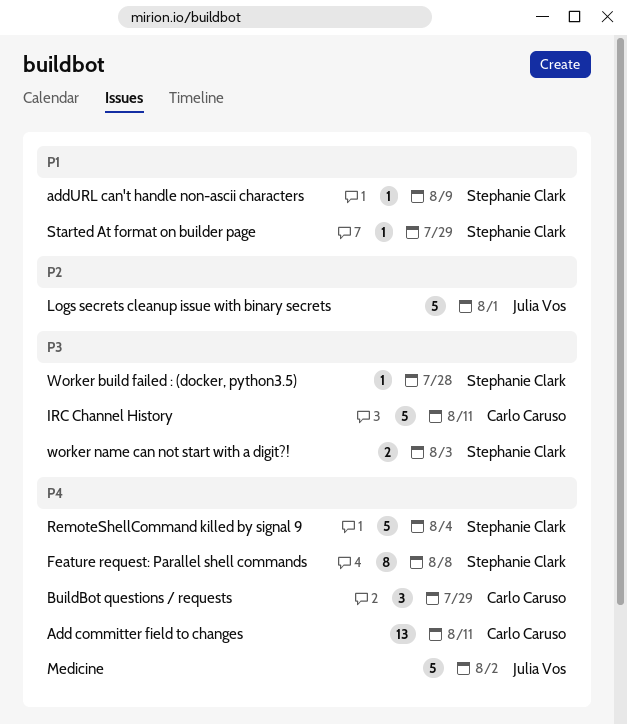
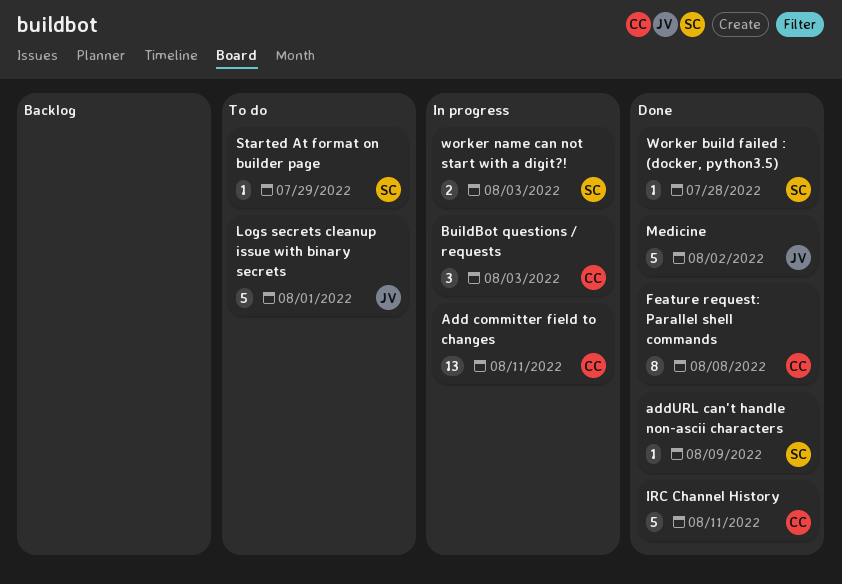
BuildBot questions / requests, due: Jul 29 -> Aug 3
Feature request: Parallel shell commands, owner: Stephanie Clark -> Carlo Caruso
RemoteShellCommand killed by signal 9: present -> none

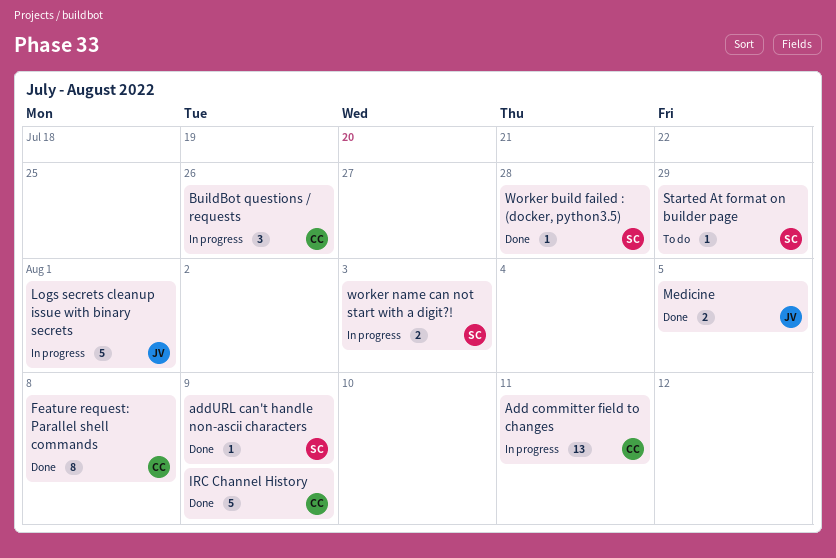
BuildBot questions / requests, due: Aug 3 -> Jul 26
IRC Channel History, due: Aug 11 -> Aug 9
Logs secrets cleanup issue with binary secrets, status: To do -> In progress
Medicine, estimate: 5 -> 2
Medicine, due: Aug 2 -> Aug 5

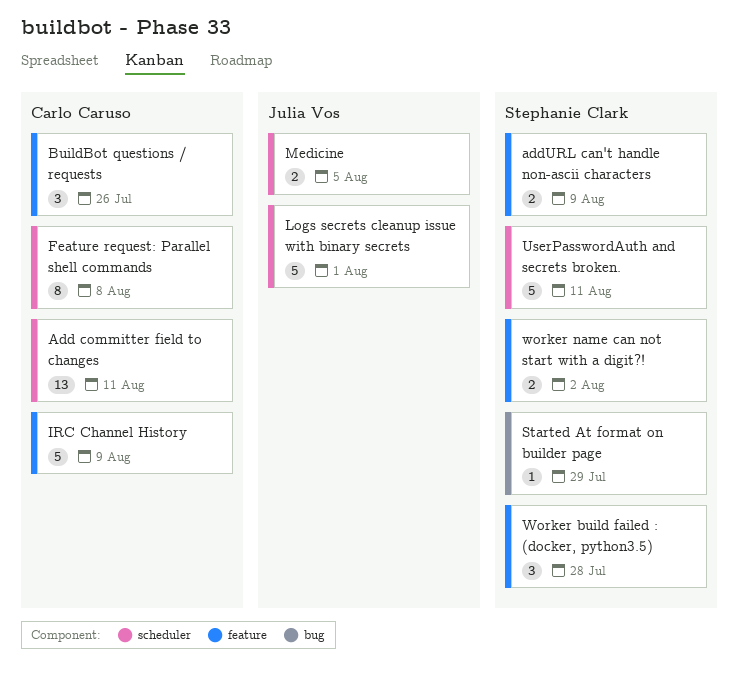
addURL can't handle non-ascii characters, estimate: 1 -> 2
UserPasswordAuth and secrets broken.: none -> present
Worker build failed : (docker, python3.5), estimate: 1 -> 3
worker name can not start with a digit?!, due: Aug 3 -> Aug 2

